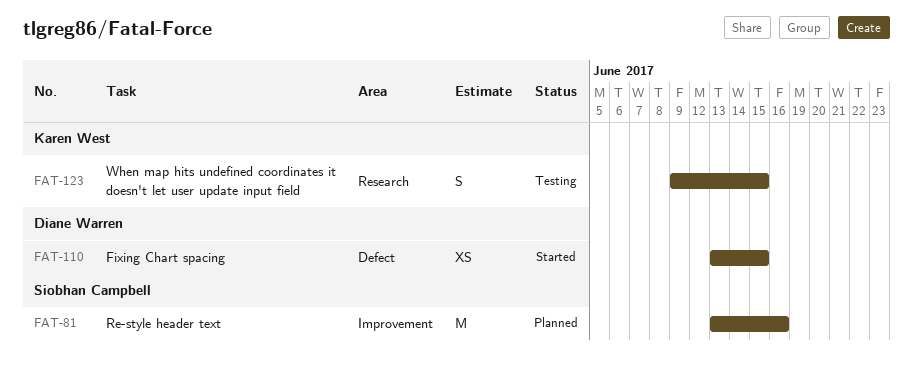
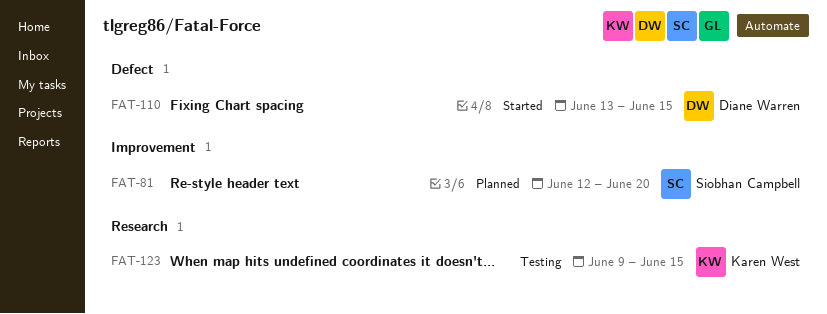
FAT-81, start: Jun 13 -> Jun 12
FAT-81, due: Jun 16 -> Jun 20

